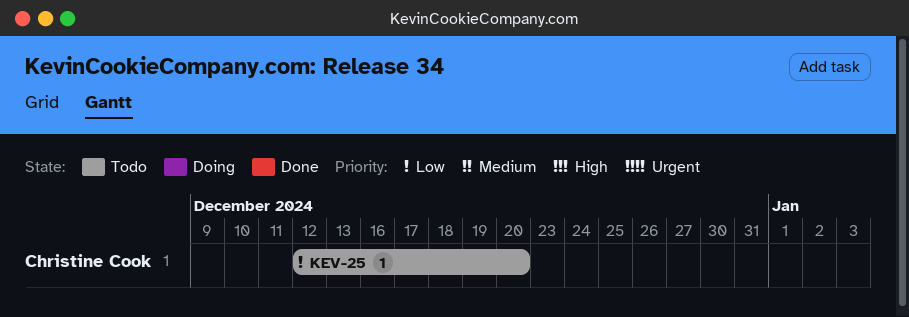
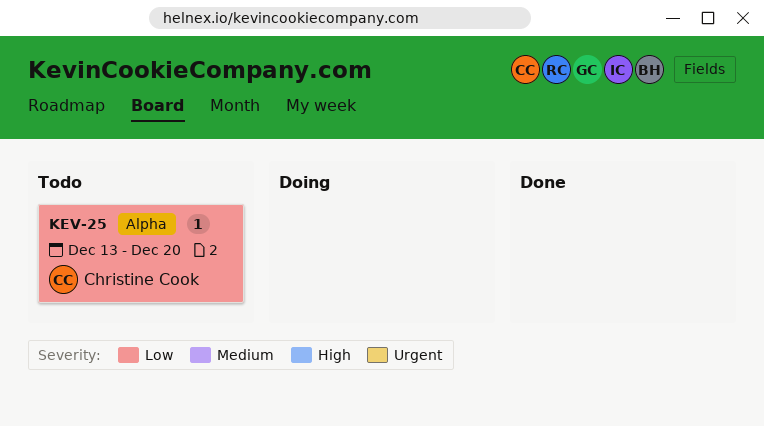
KEV-25, start: Dec 12 -> Dec 13

